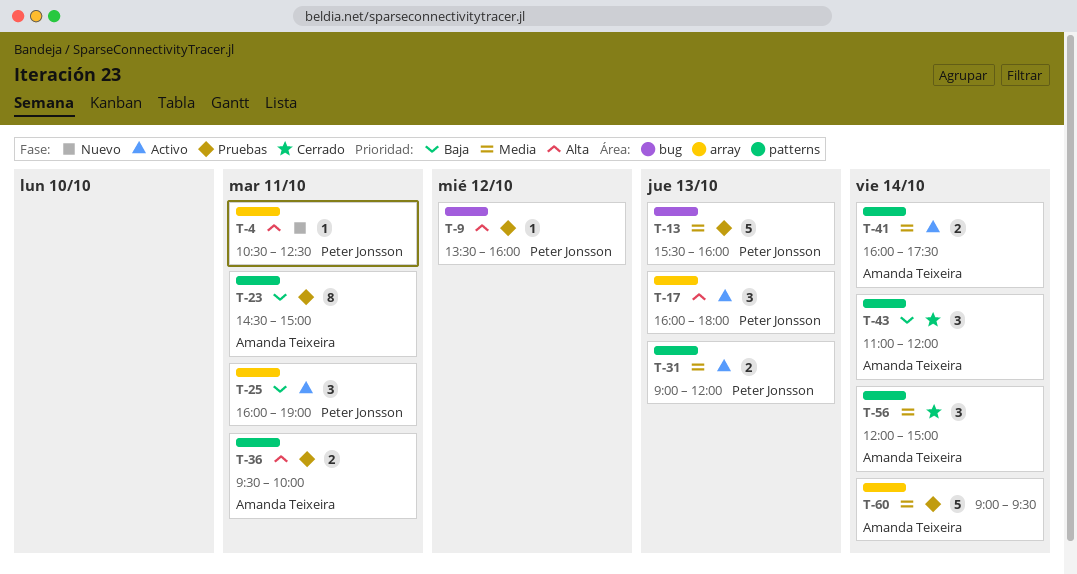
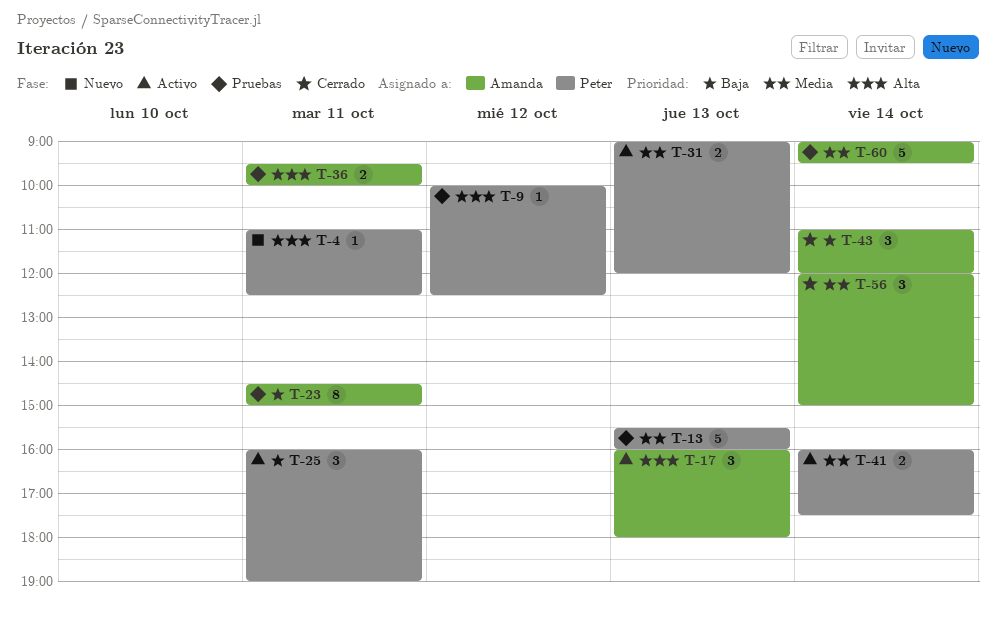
T-4, begins: 10:30 -> 11:00
T-9, begins: 13:30 -> 10:00
T-9, ends: 16:00 -> 12:30
T-17, owner: Peter Jonsson -> Amanda Teixeira
T-41, owner: Amanda Teixeira -> Peter Jonsson

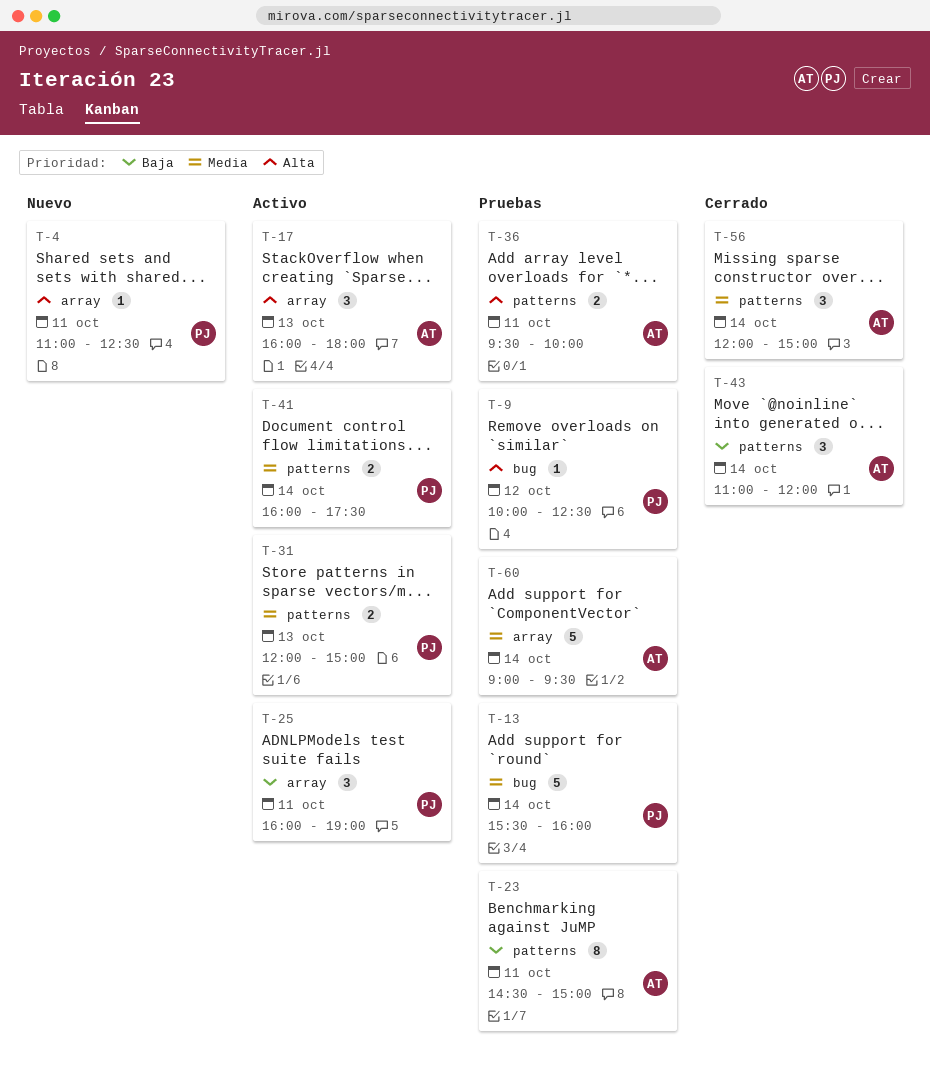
T-13, day: Oct 13 -> Oct 14
T-31, begins: 09:00 -> 12:00
T-31, ends: 12:00 -> 15:00

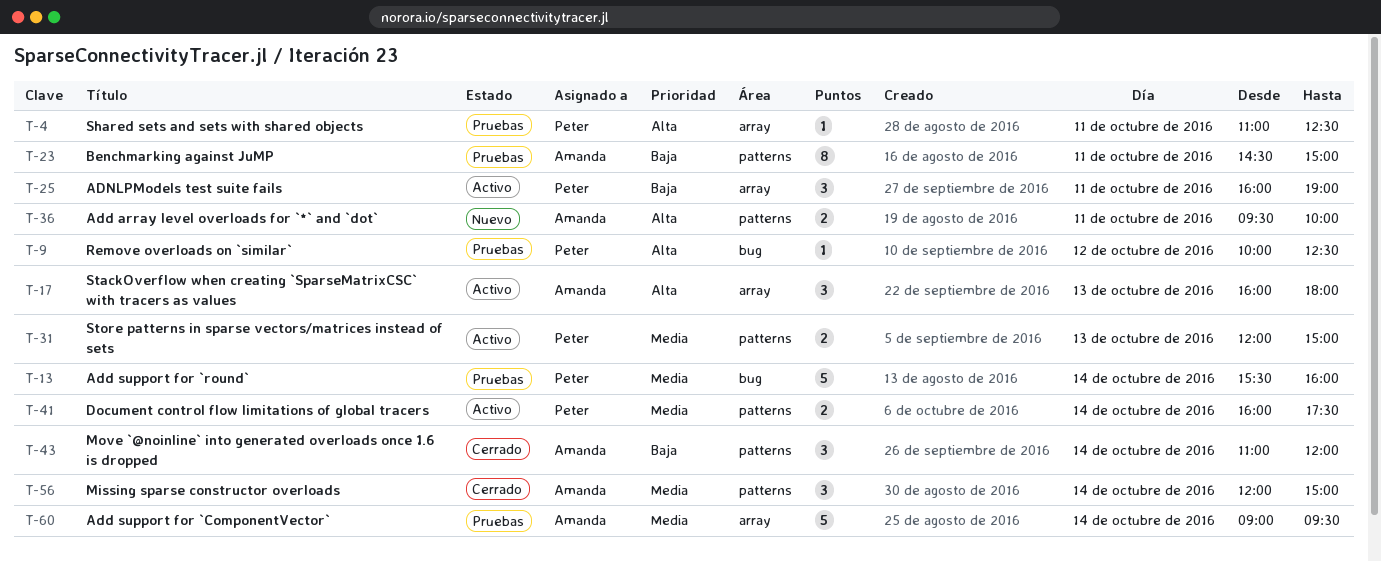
T-4, status: Nuevo -> Pruebas
T-36, status: Pruebas -> Nuevo

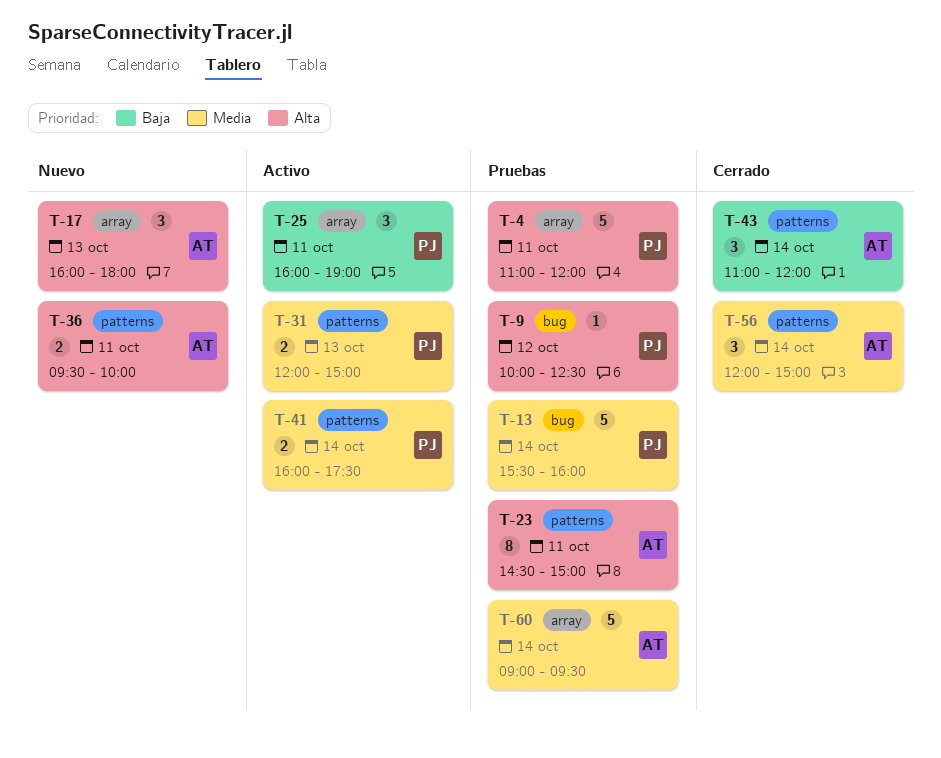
T-4, estimate: 1 -> 5
T-4, ends: 12:30 -> 12:00
T-17, status: Activo -> Nuevo
T-23, priority: Baja -> Alta

